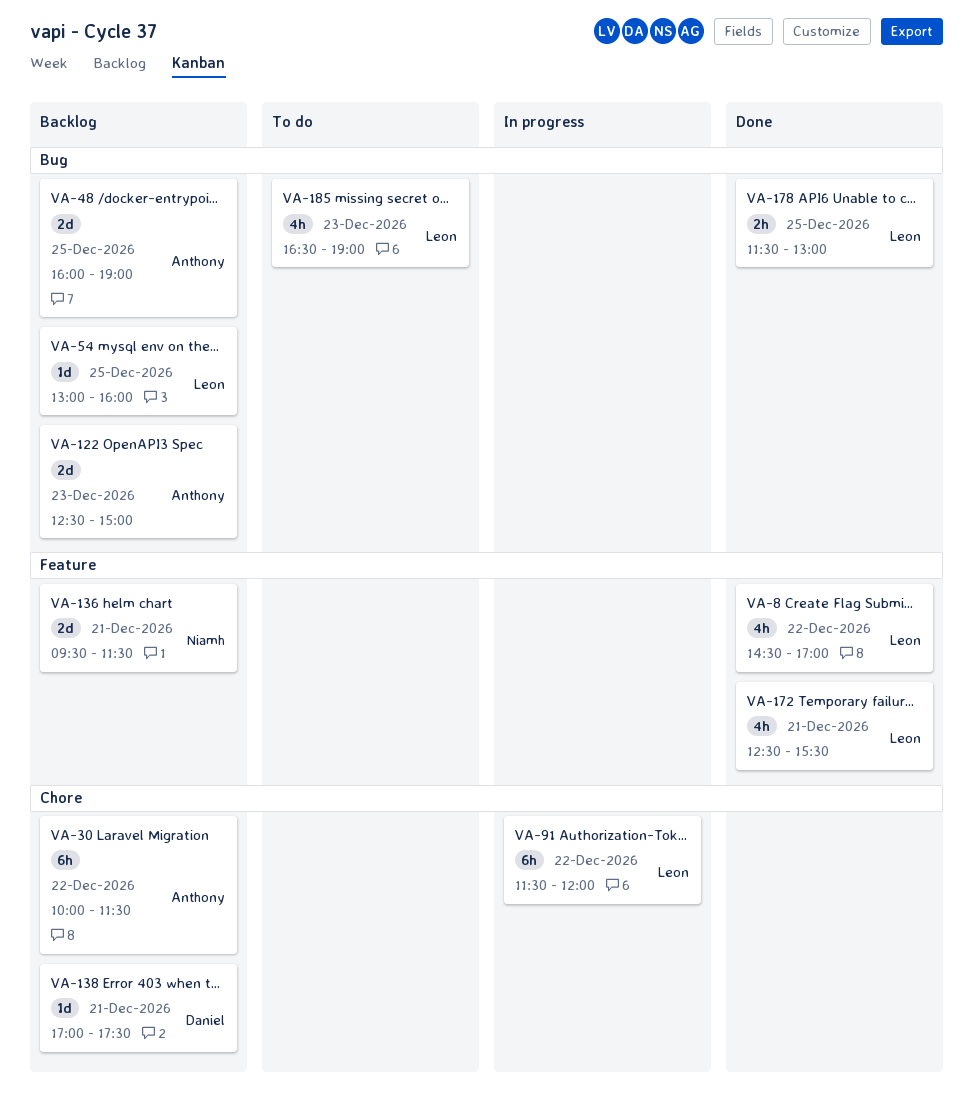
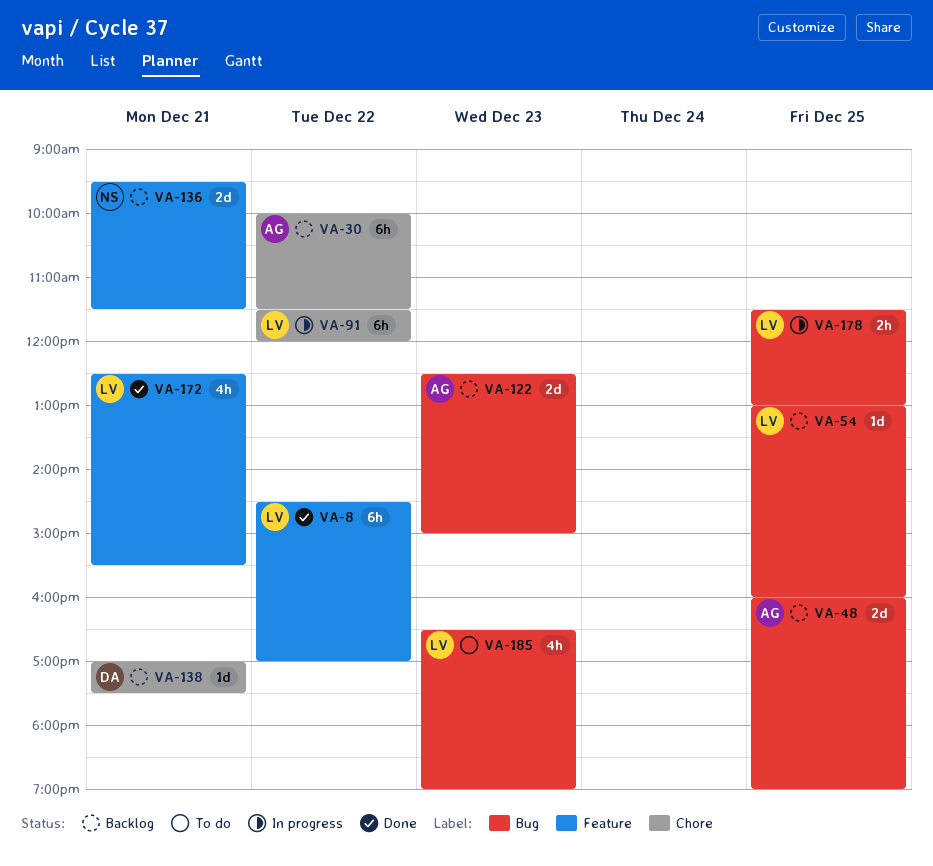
VA-8, estimate: 4h -> 6h
VA-178, status: Done -> In progress

